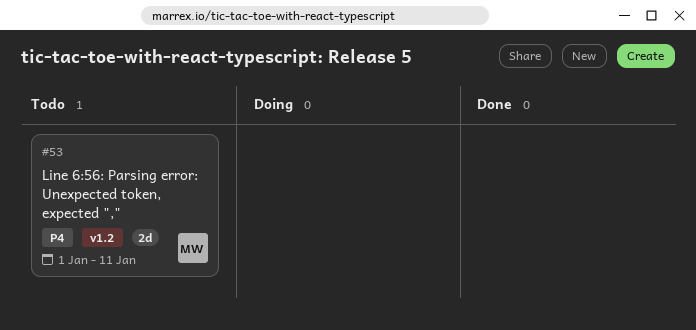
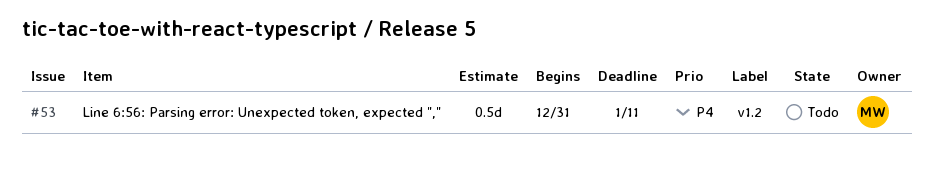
#53, estimate: 2d -> 0.5d
#53, start: Jan 1 -> Dec 31

